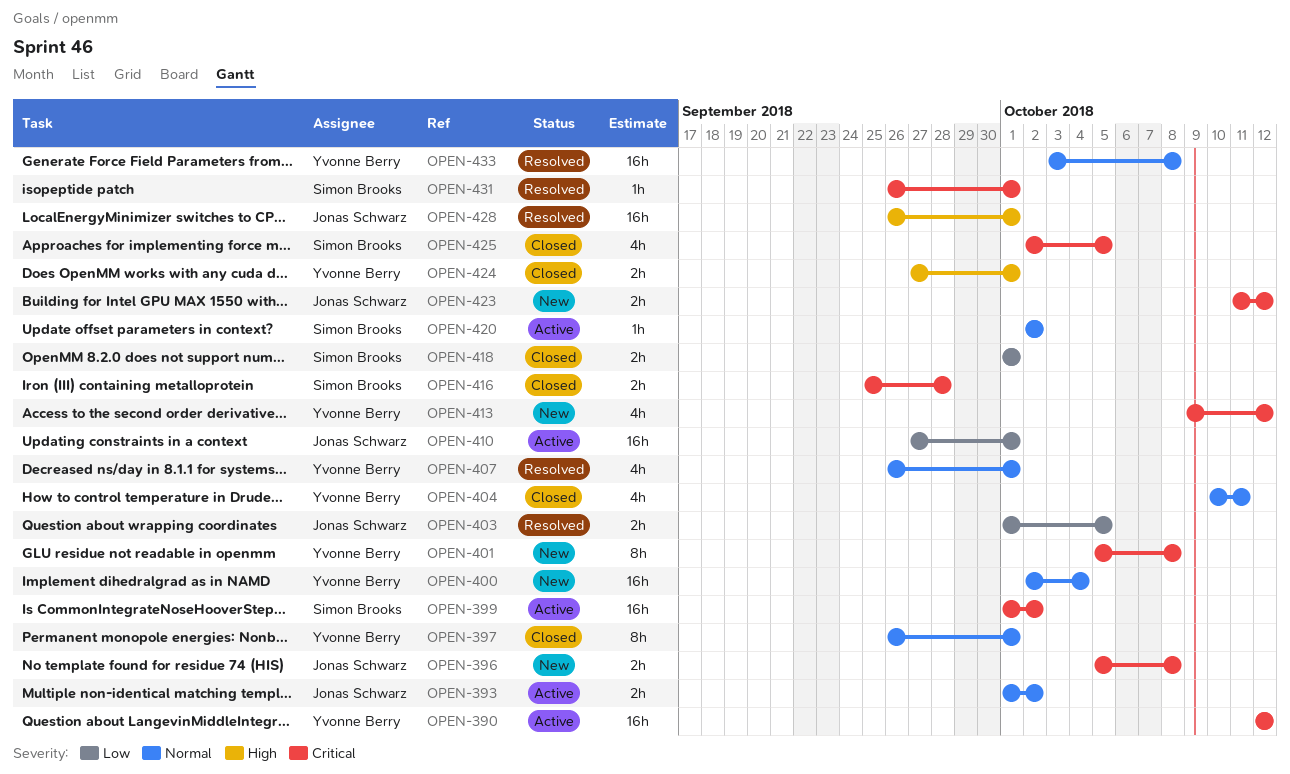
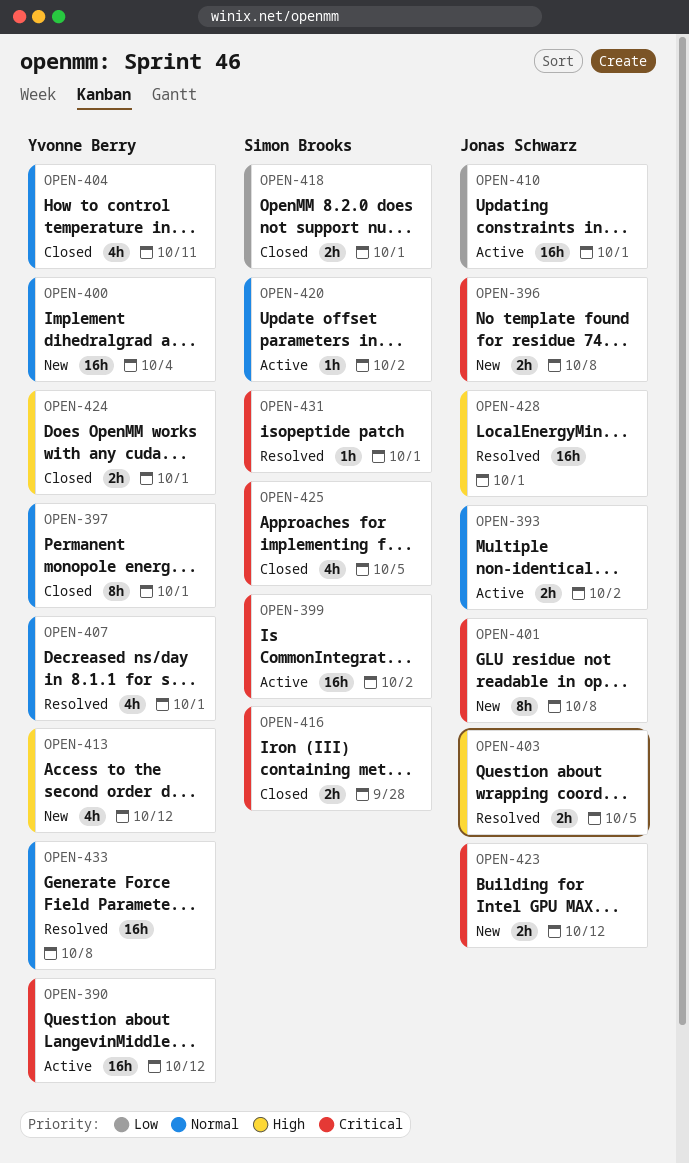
OPEN-401, owner: Yvonne Berry -> Jonas Schwarz
OPEN-403, priority: Low -> High
OPEN-413, priority: Critical -> High

